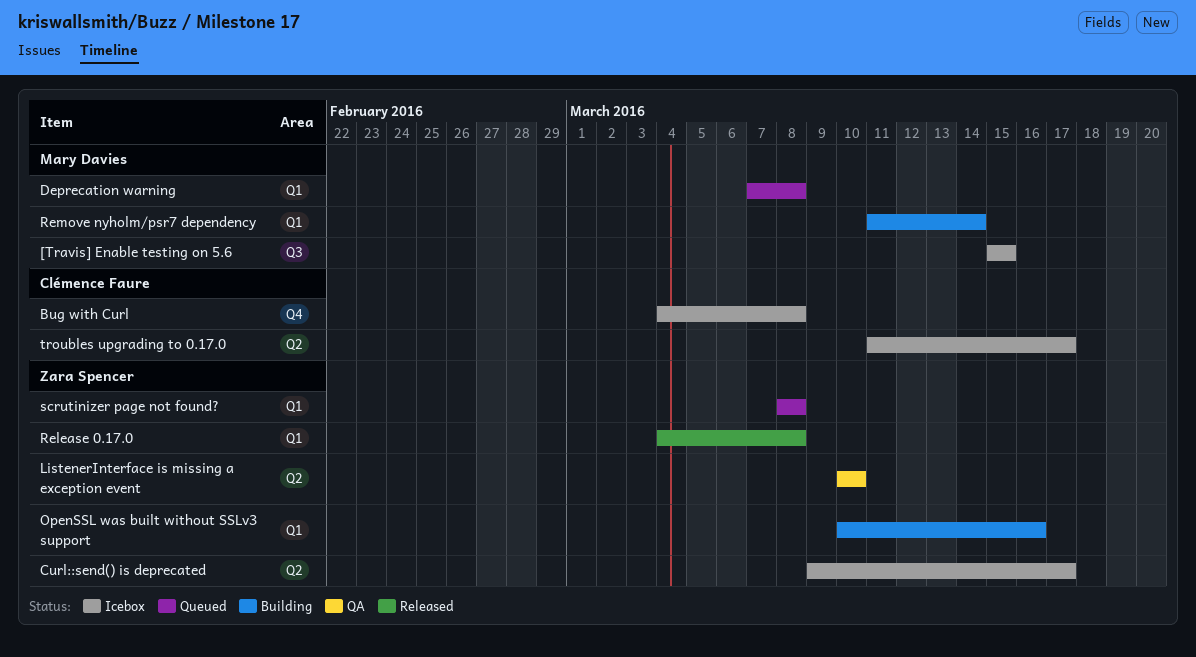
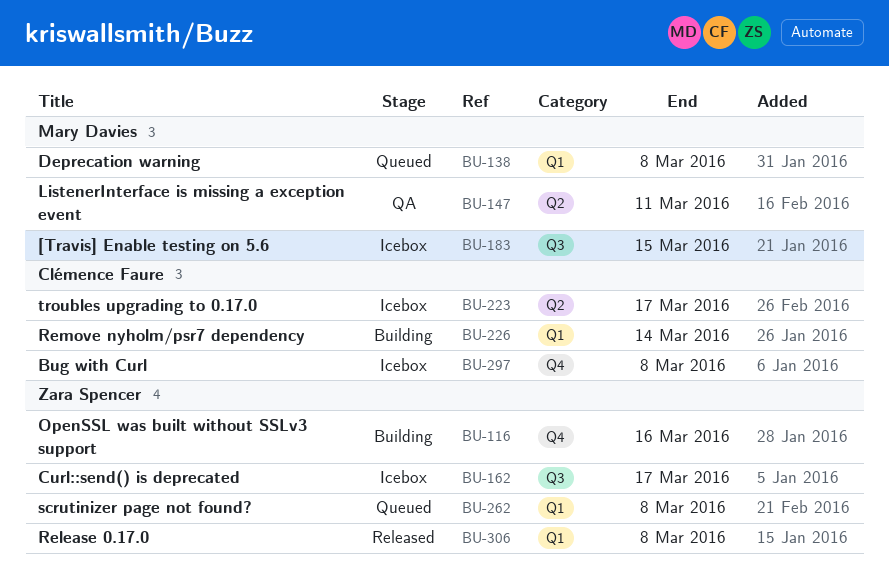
Curl::send() is deprecated, label: Q2 -> Q3
ListenerInterface is missing a exception event, owner: Zara Spencer -> Mary Davies
ListenerInterface is missing a exception event, due: Mar 10 -> Mar 11
OpenSSL was built without SSLv3 support, label: Q1 -> Q4
Remove nyholm/psr7 dependency, owner: Mary Davies -> Clémence Faure

